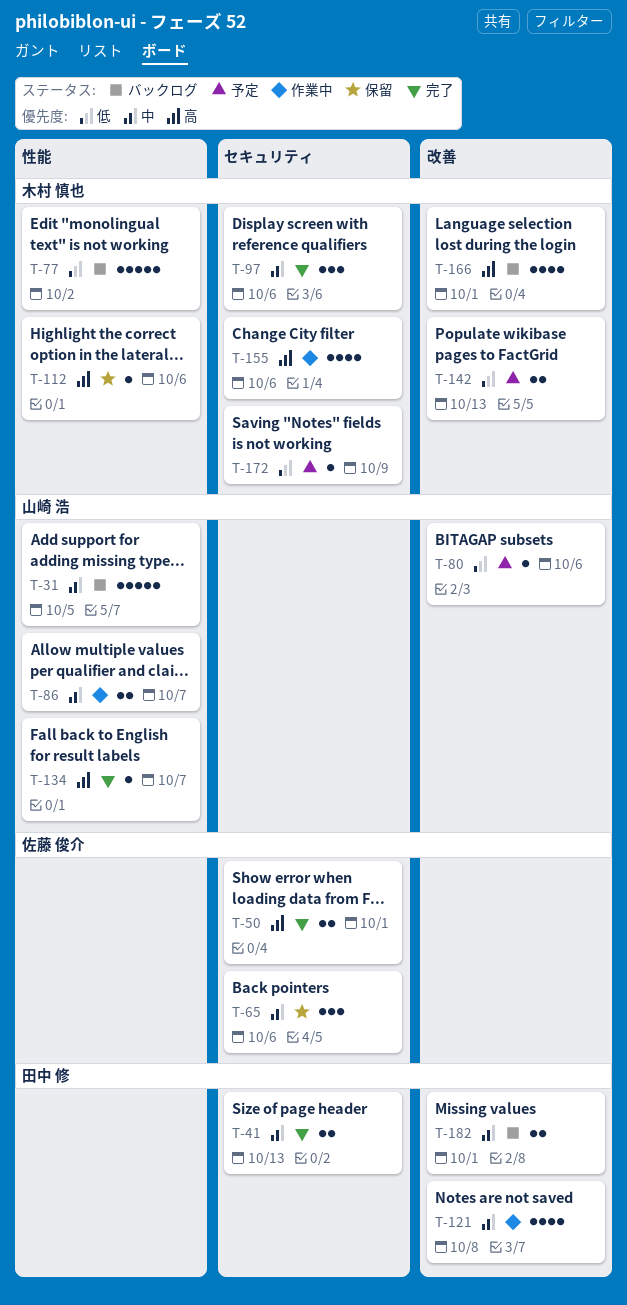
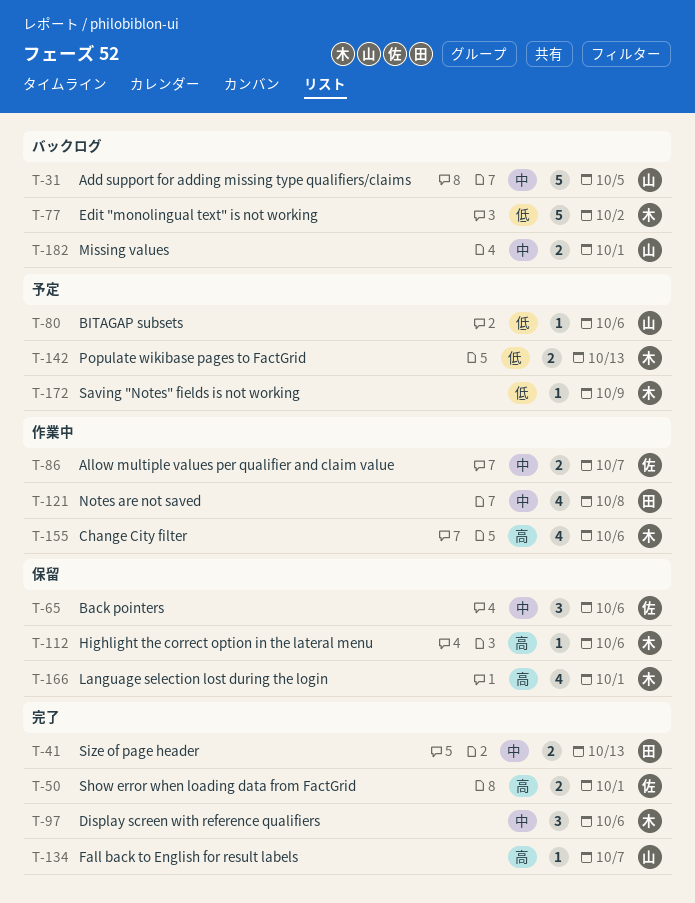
T-86, owner: 山崎 浩 -> 佐藤 俊介
T-166, status: バックログ -> 保留
T-182, owner: 田中 修 -> 山崎 浩

